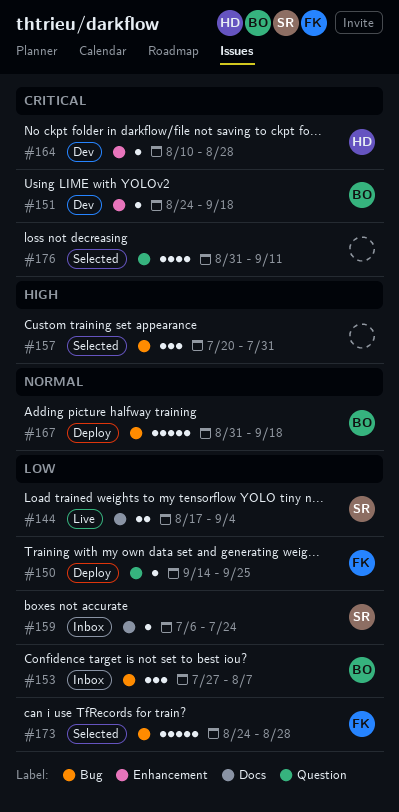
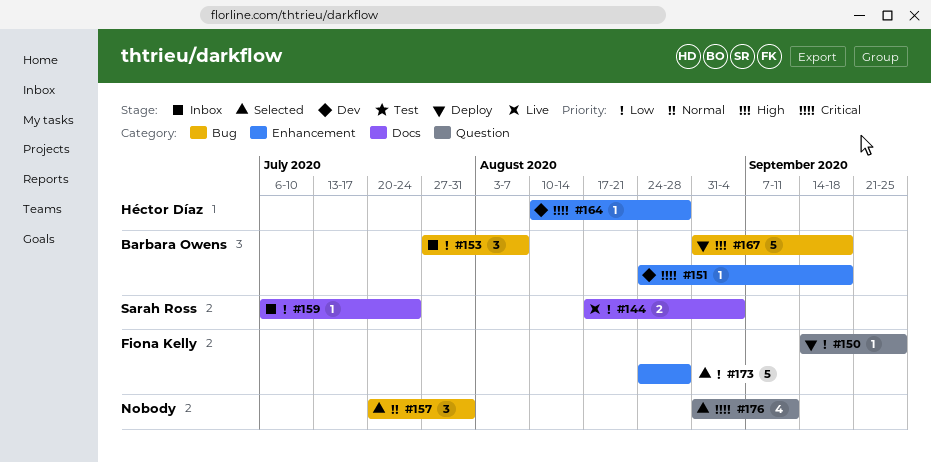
#157, priority: High -> Normal
#167, priority: Normal -> High
#173, label: Bug -> Enhancement

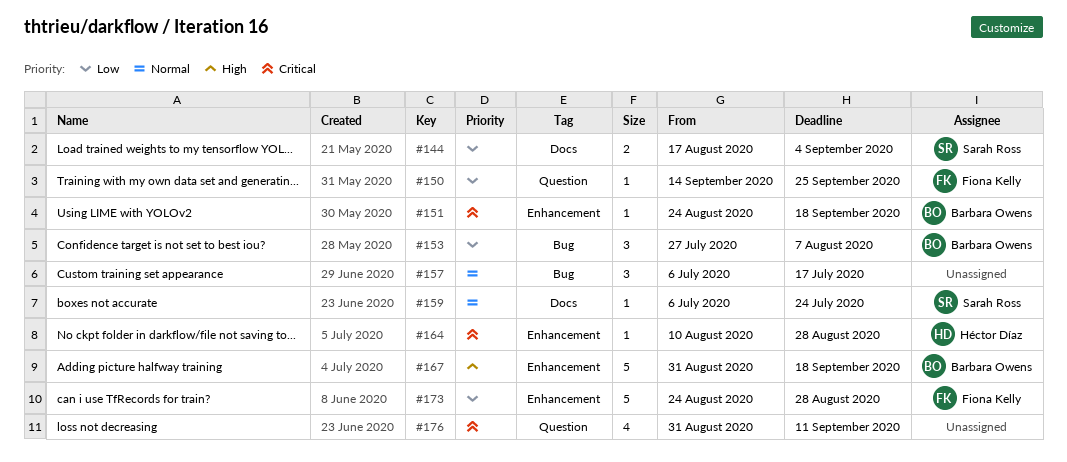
#157, start: Jul 20 -> Jul 6
#157, due: Jul 31 -> Jul 17
#159, priority: Low -> Normal
#167, label: Bug -> Enhancement

